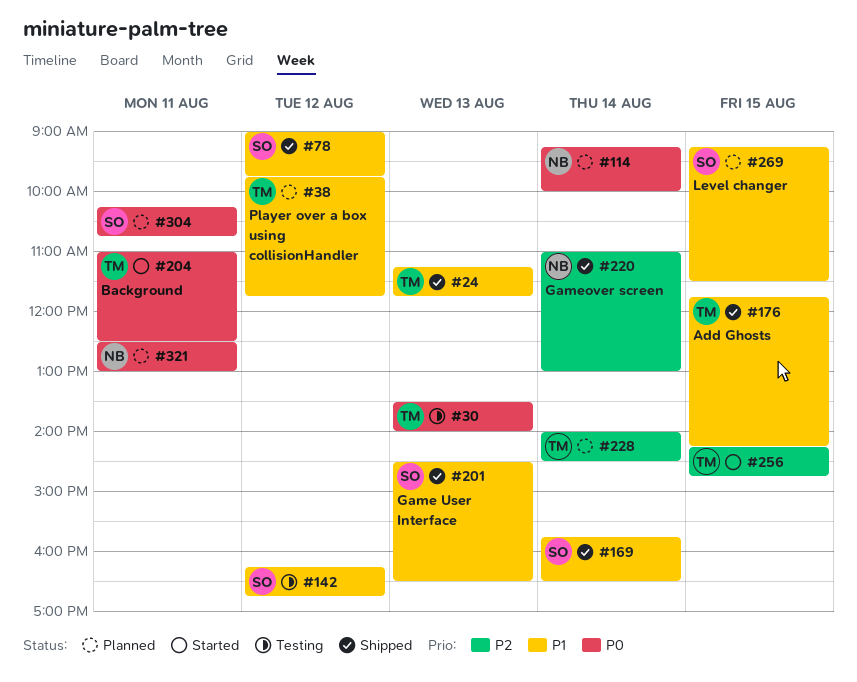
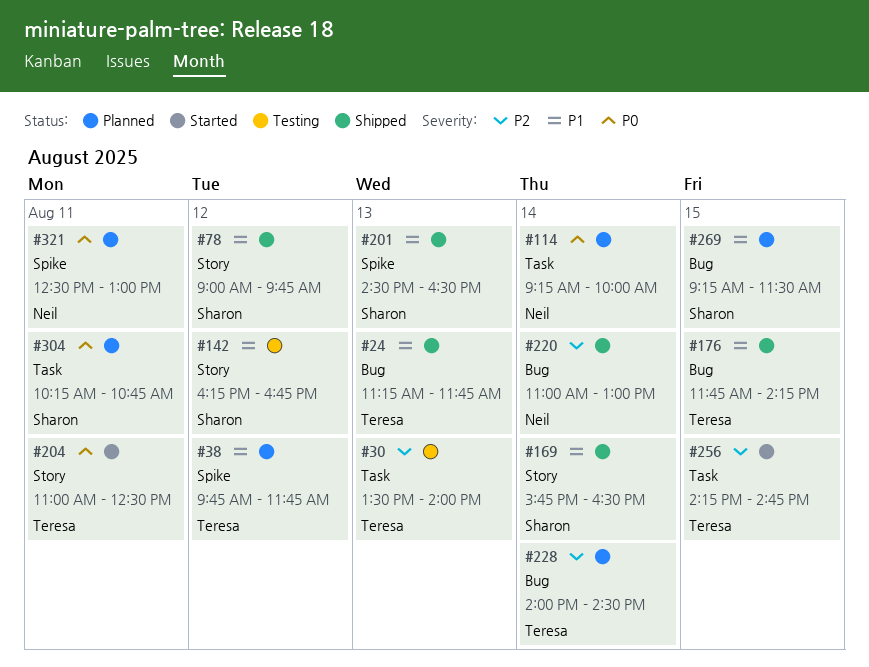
#30, priority: P0 -> P2

